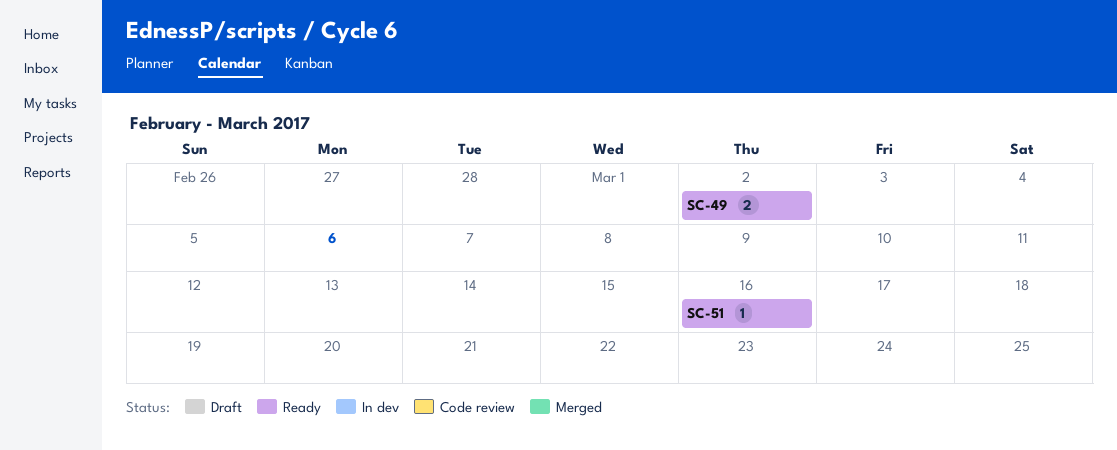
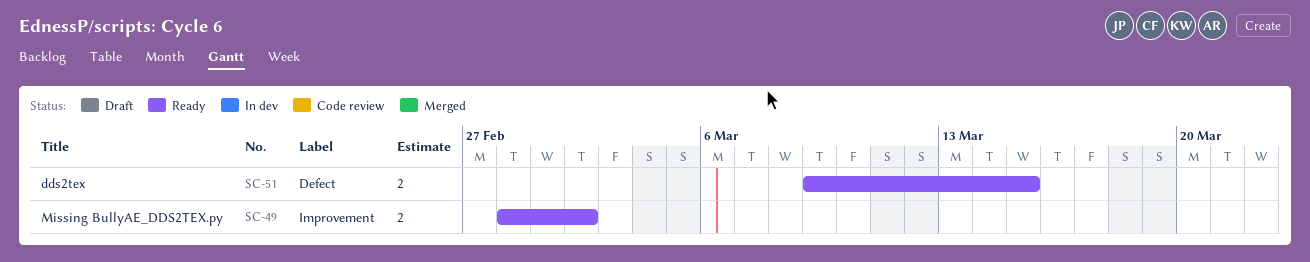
SC-51, estimate: 1 -> 2
SC-51, due: Mar 16 -> Mar 15

